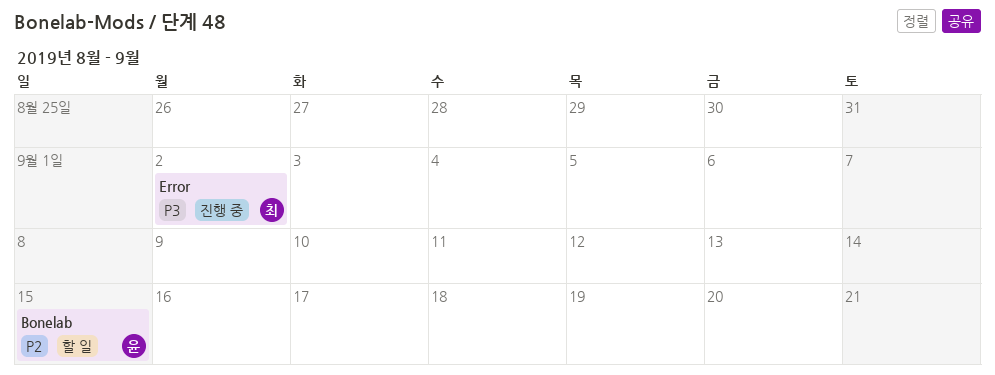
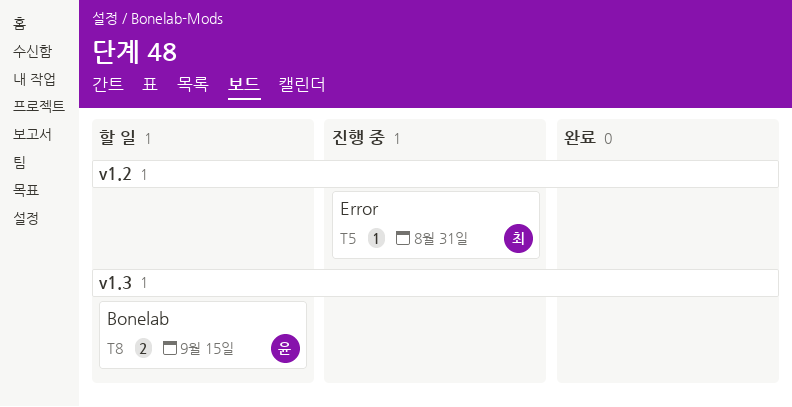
Error, due: Sep 2 -> Aug 31

